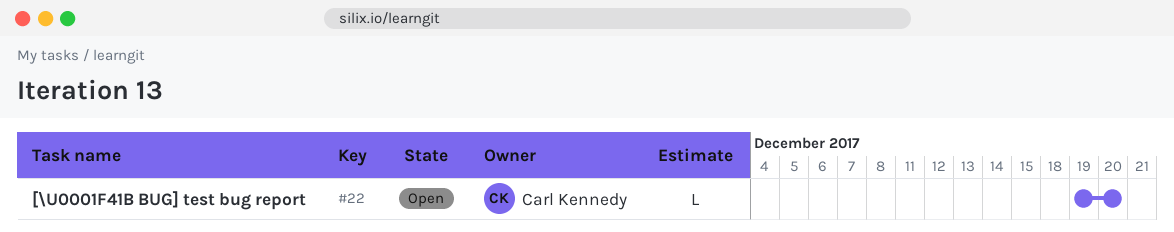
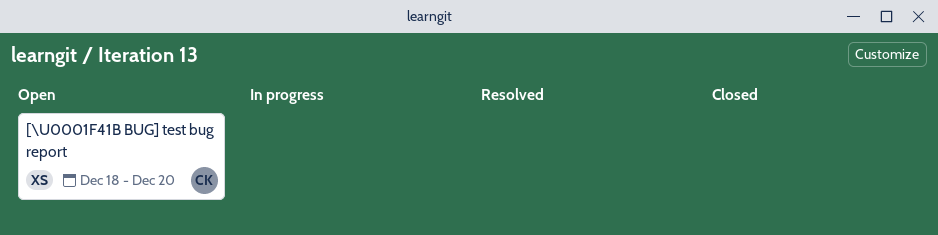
[\U0001F41B BUG] test bug report, estimate: L -> XS
[\U0001F41B BUG] test bug report, start: Dec 19 -> Dec 18

